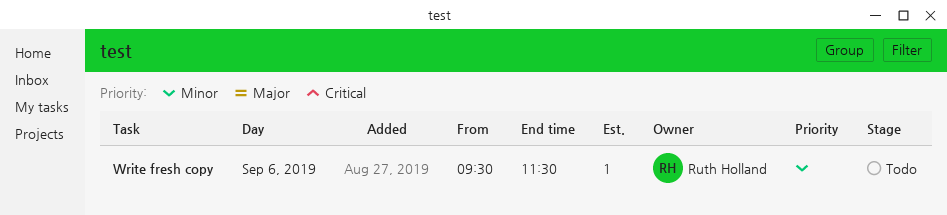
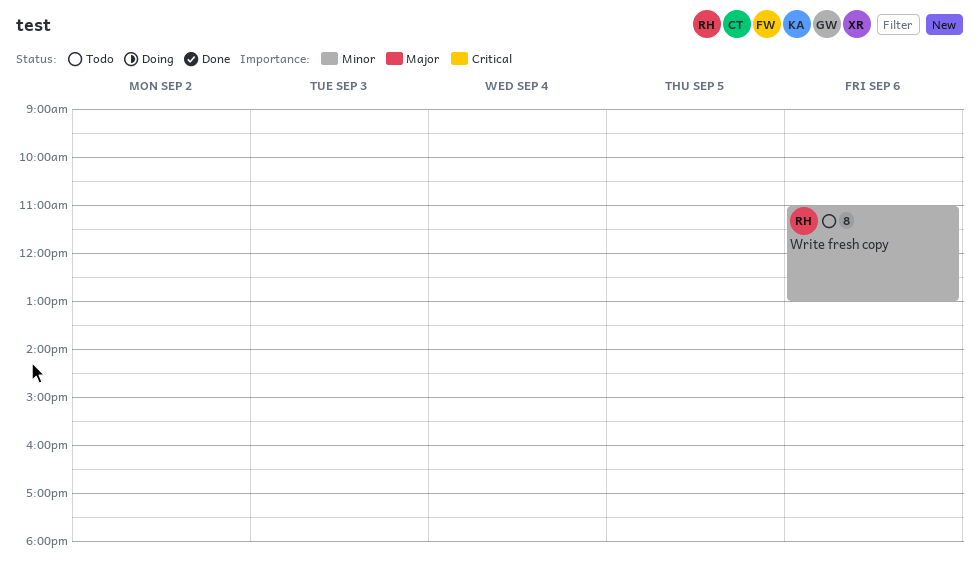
Write fresh copy, estimate: 1 -> 8
Write fresh copy, begins: 09:30 -> 11:00
Write fresh copy, ends: 11:30 -> 13:00

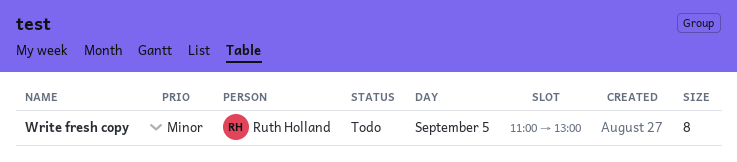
Write fresh copy, day: Sep 6 -> Sep 5

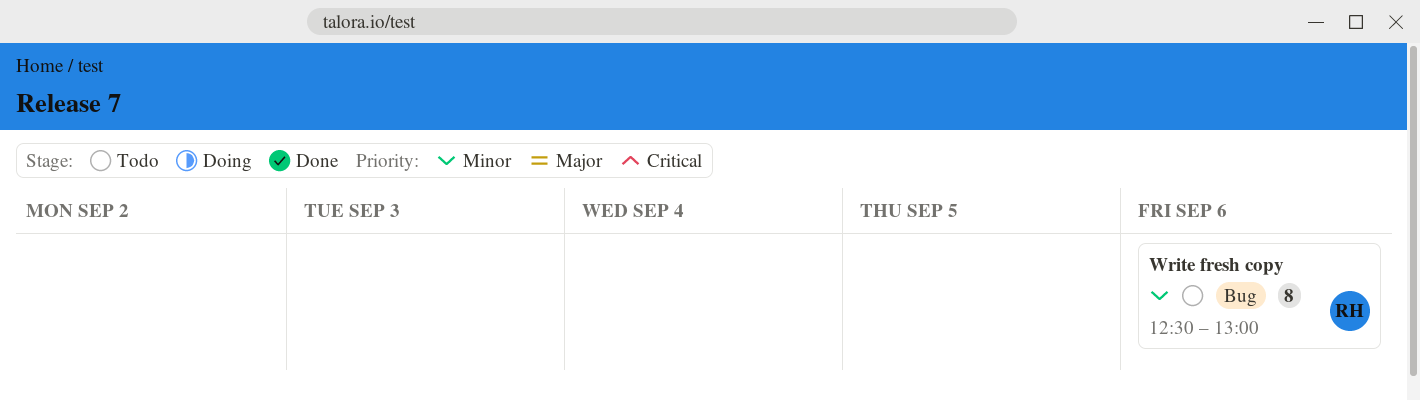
Write fresh copy, day: Sep 5 -> Sep 6
Write fresh copy, begins: 11:00 -> 12:30

